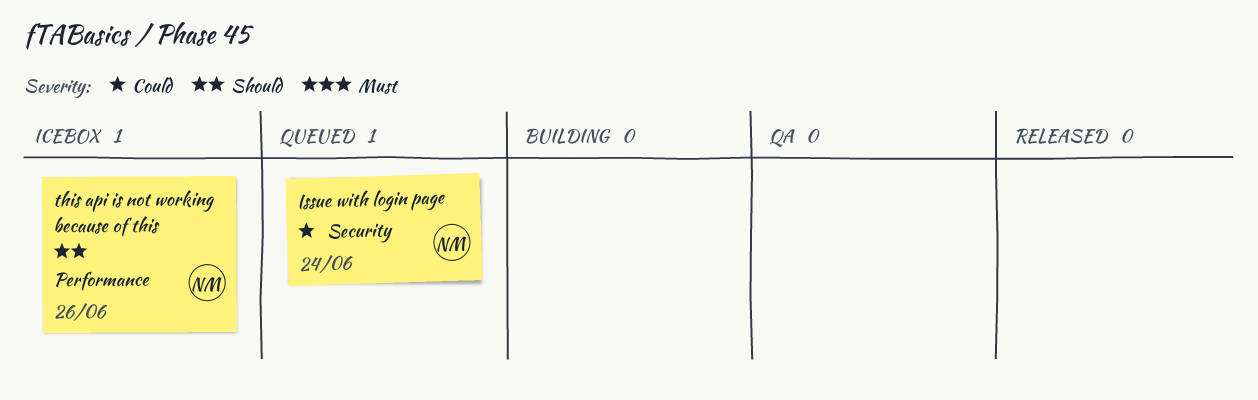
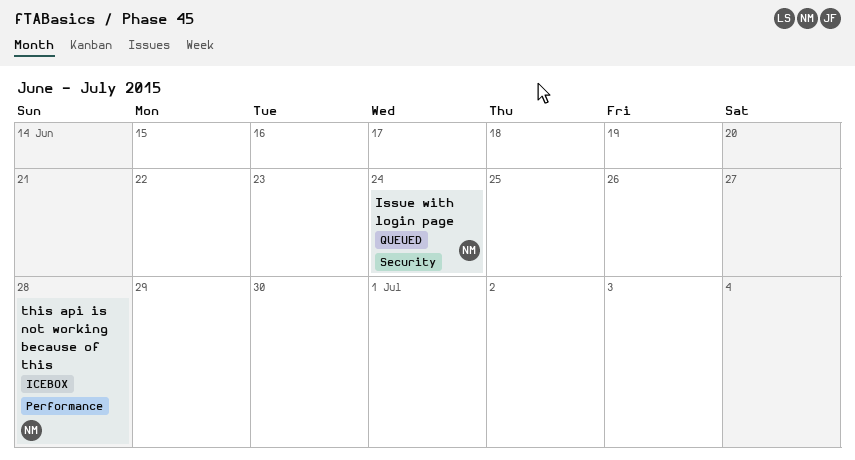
this api is not working because of this, due: Jun 26 -> Jun 28

